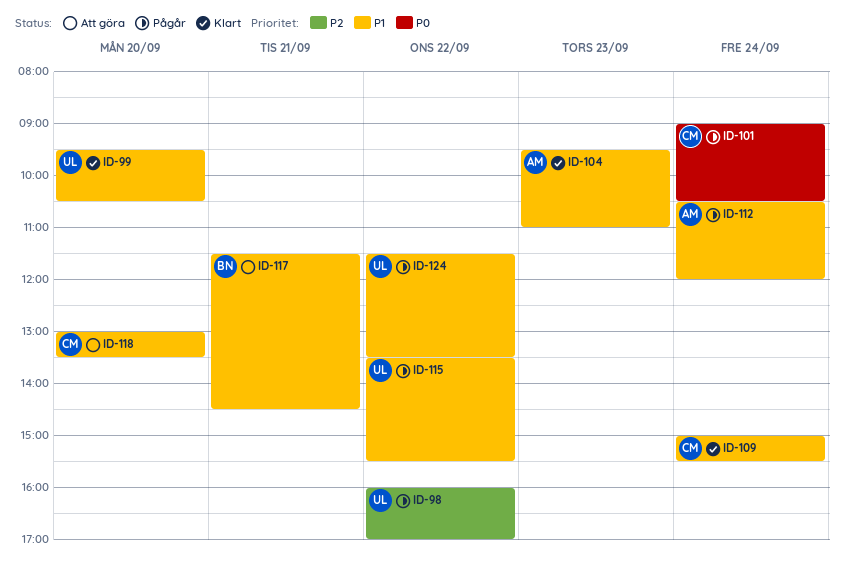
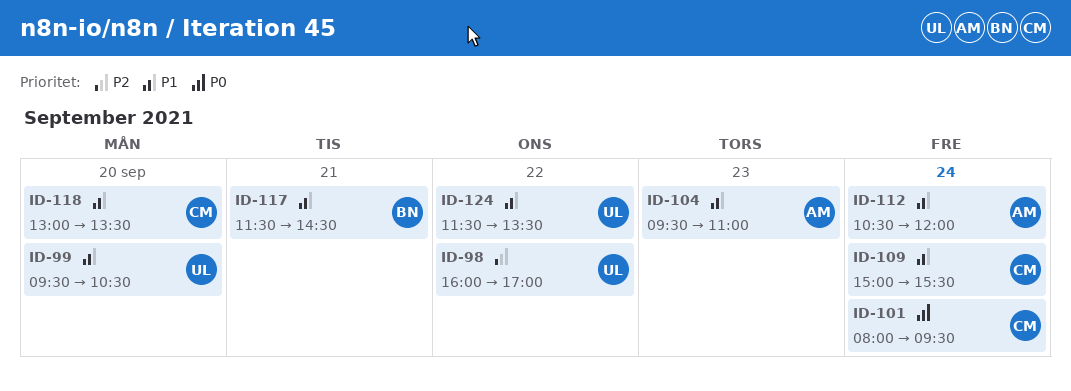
ID-101, begins: 09:00 -> 08:00
ID-101, ends: 10:30 -> 09:30
ID-115: present -> none

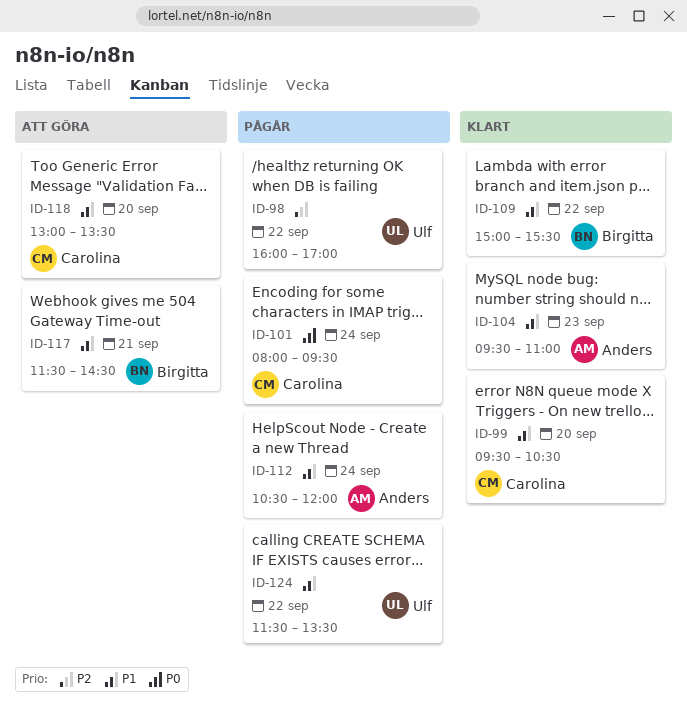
ID-99, owner: Ulf -> Carolina
ID-109, owner: Carolina -> Birgitta
ID-109, day: Sep 24 -> Sep 22

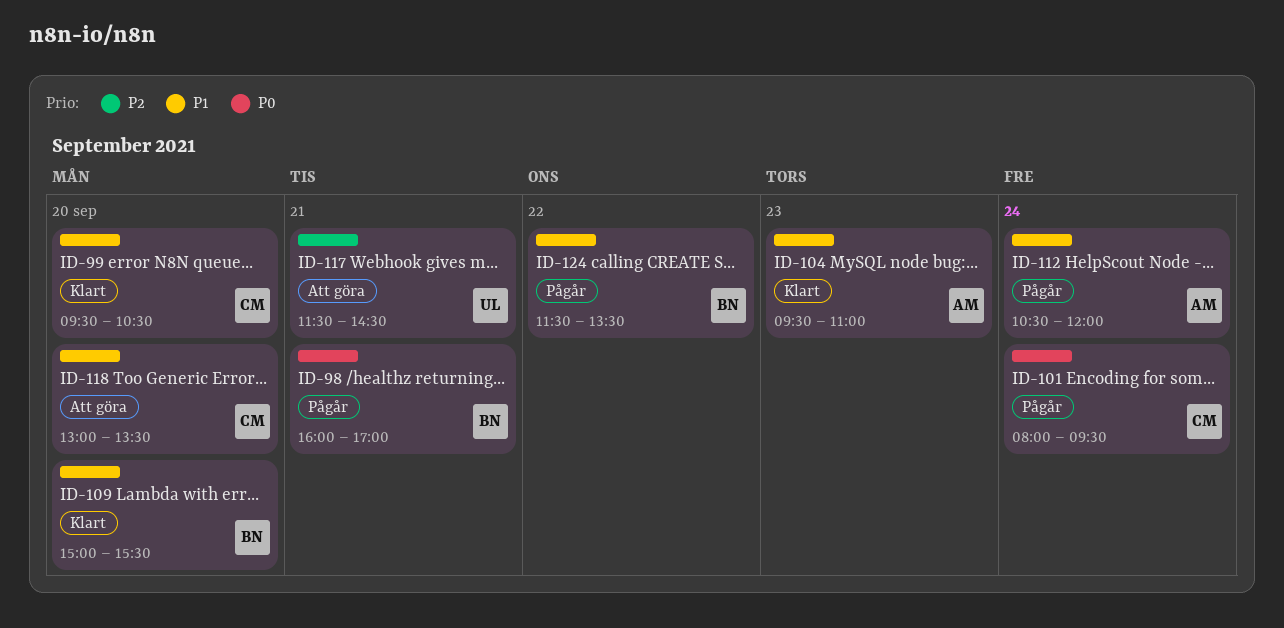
ID-98, owner: Ulf -> Birgitta
ID-98, priority: P2 -> P0
ID-98, day: Sep 22 -> Sep 21
ID-109, day: Sep 22 -> Sep 20
ID-117, owner: Birgitta -> Ulf
ID-117, priority: P1 -> P2
ID-124, owner: Ulf -> Birgitta

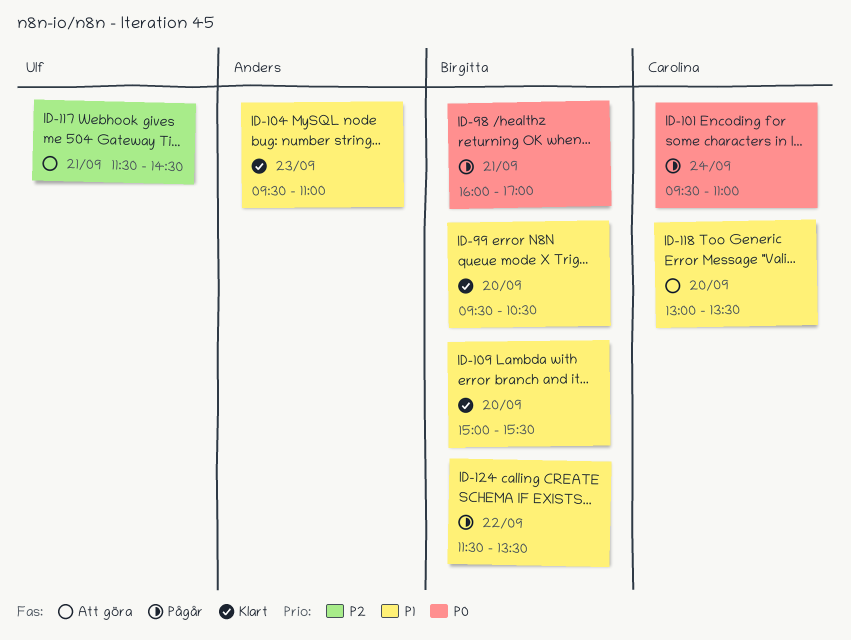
ID-99, owner: Carolina -> Birgitta
ID-101, begins: 08:00 -> 09:30
ID-101, ends: 09:30 -> 11:00
ID-112: present -> none

